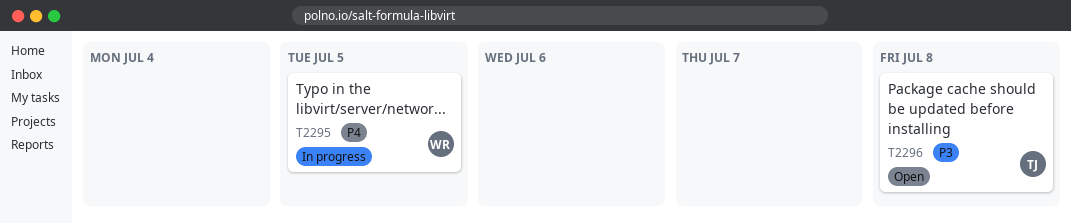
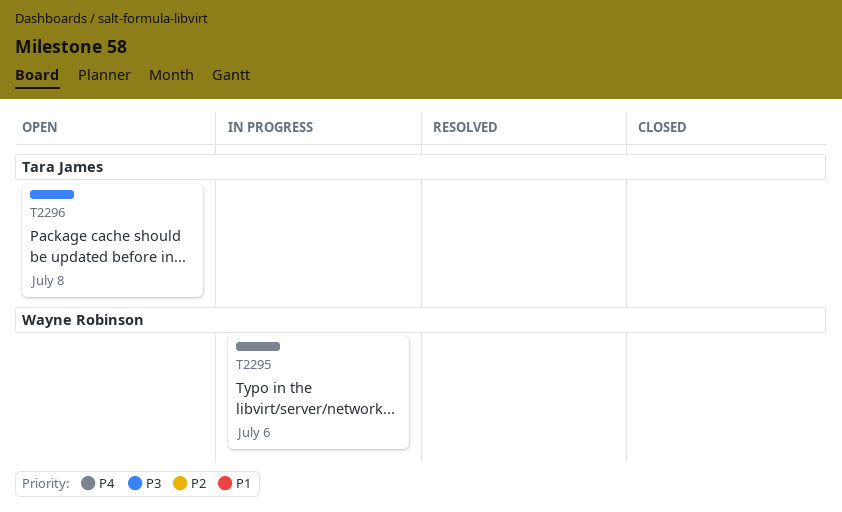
T2295, due: Jul 5 -> Jul 6

